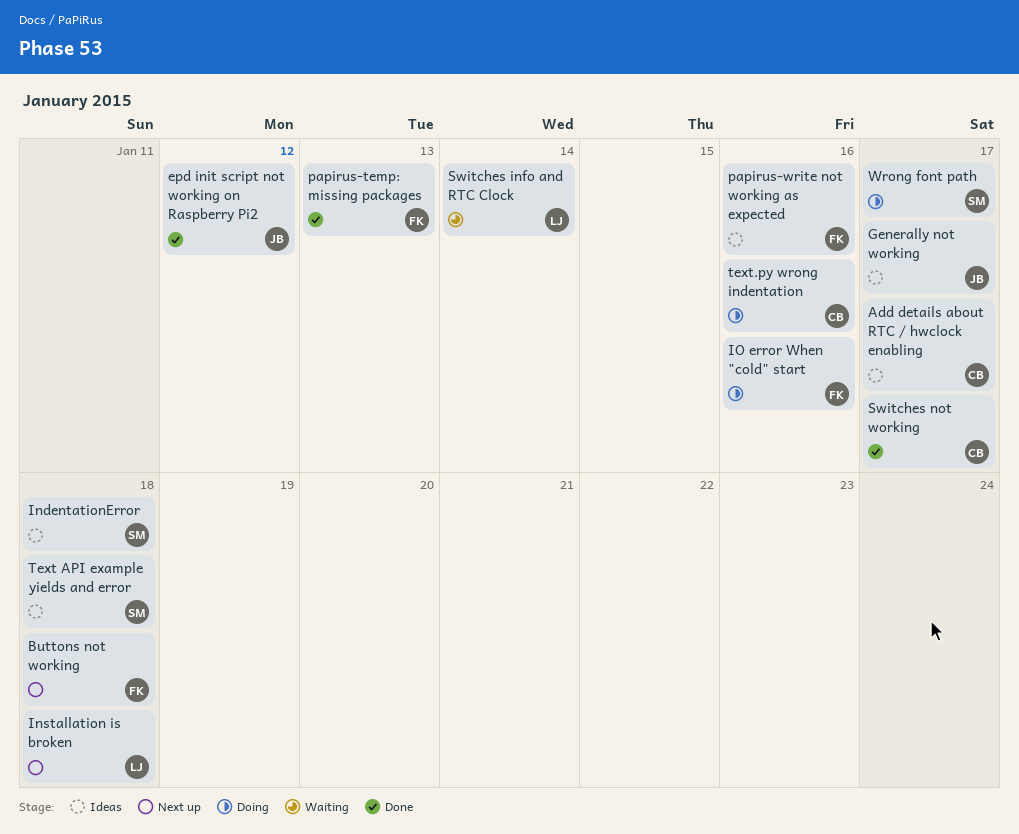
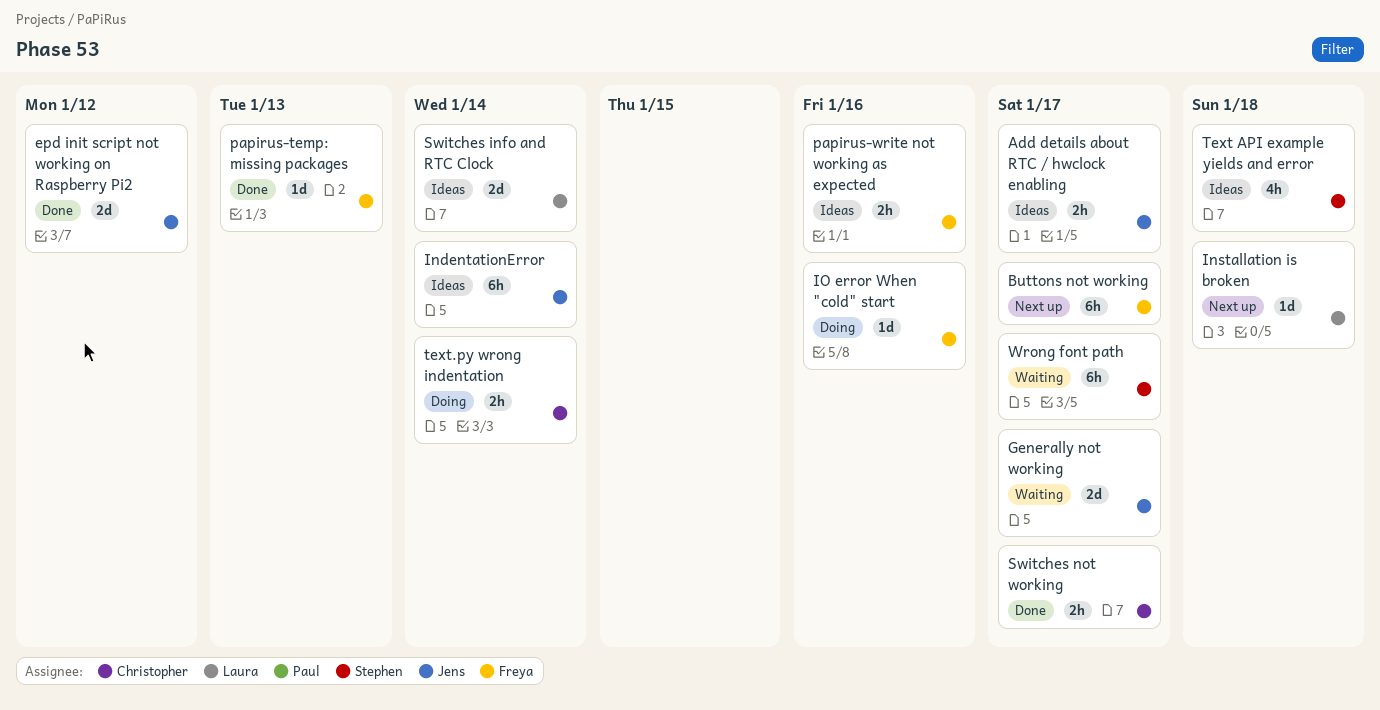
Add details about RTC / hwclock enabling, owner: Christopher -> Jens
Buttons not working, due: Jan 18 -> Jan 17
Generally not working, status: Ideas -> Waiting
IndentationError, owner: Stephen -> Jens
IndentationError, due: Jan 18 -> Jan 14
Switches info and RTC Clock, status: Waiting -> Ideas
text.py wrong indentation, due: Jan 16 -> Jan 14
Wrong font path, status: Doing -> Waiting

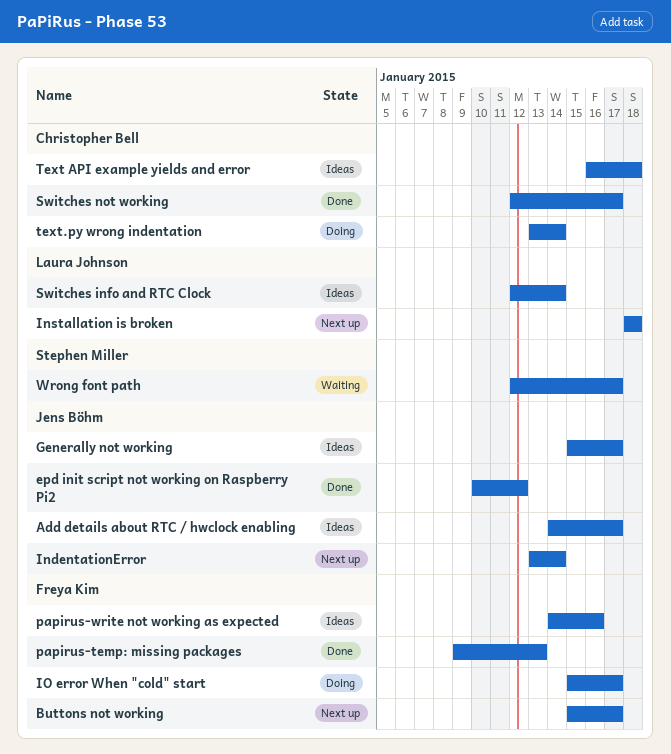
Generally not working, status: Waiting -> Ideas
IndentationError, status: Ideas -> Next up
IO error When "cold" start, due: Jan 16 -> Jan 17
Text API example yields and error, owner: Stephen Miller -> Christopher Bell

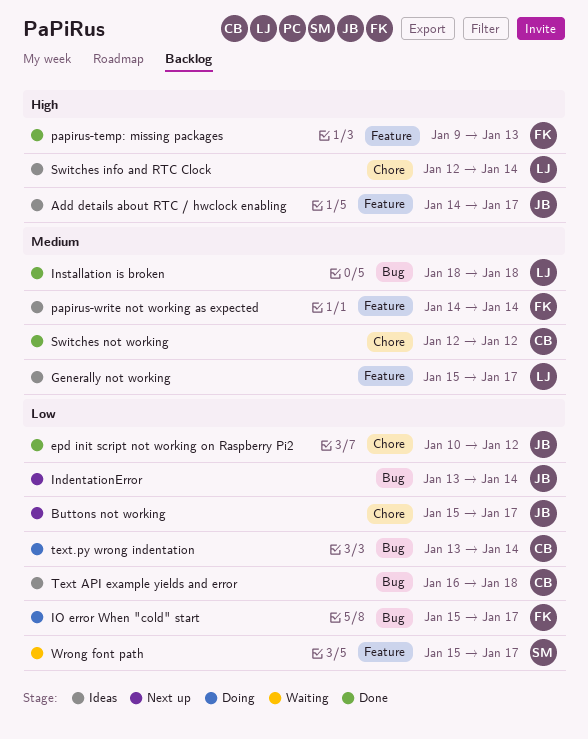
Buttons not working, owner: Freya Kim -> Jens Böhm
Generally not working, owner: Jens Böhm -> Laura Johnson
Installation is broken, status: Next up -> Done
papirus-write not working as expected, due: Jan 16 -> Jan 14
Switches not working, due: Jan 17 -> Jan 12
Wrong font path, start: Jan 12 -> Jan 15

